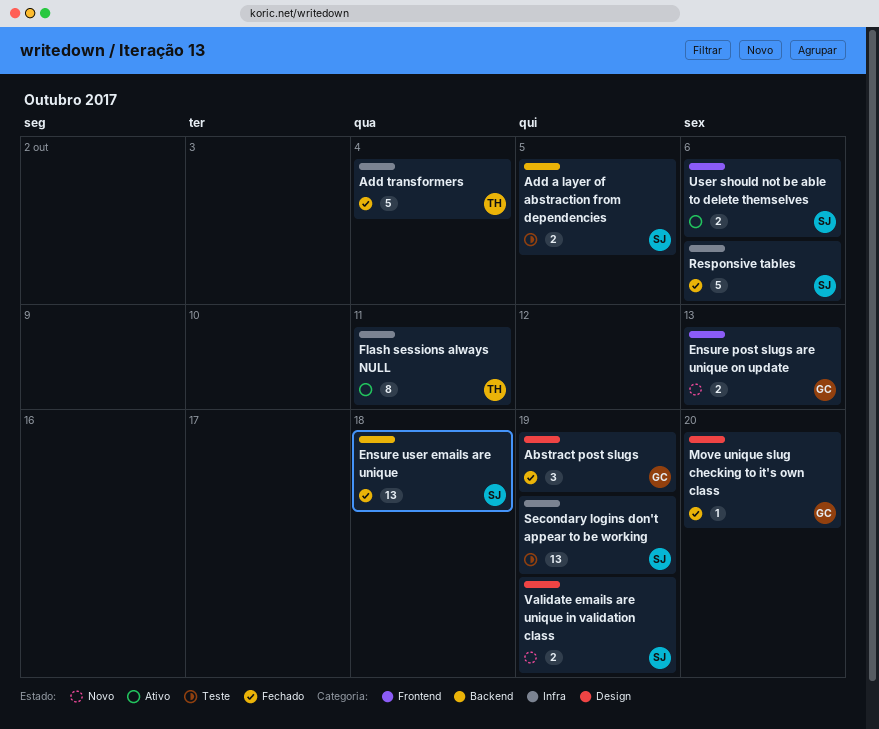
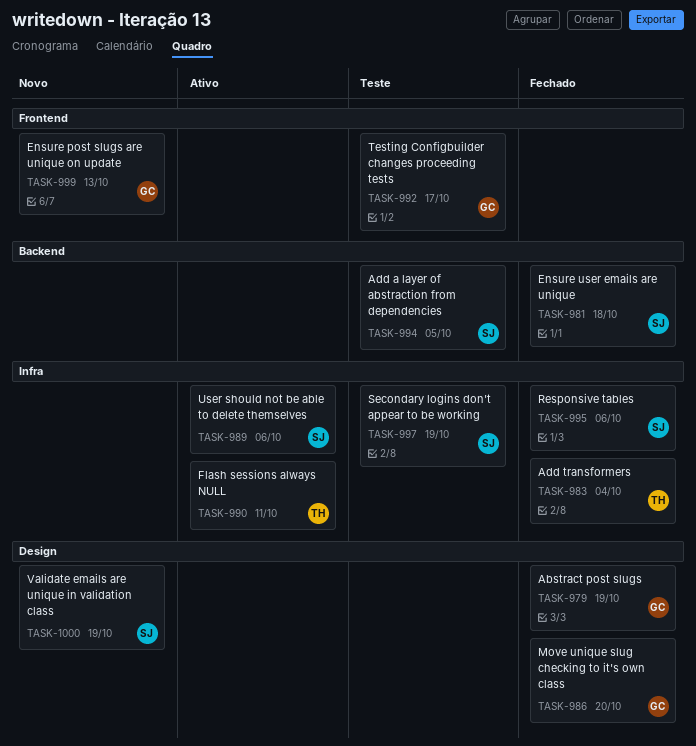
Testing Configbuilder changes proceeding tests: none -> present
User should not be able to delete themselves, label: Frontend -> Infra

